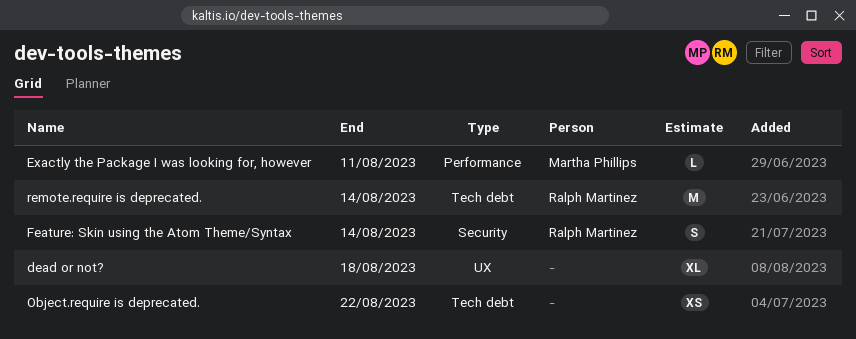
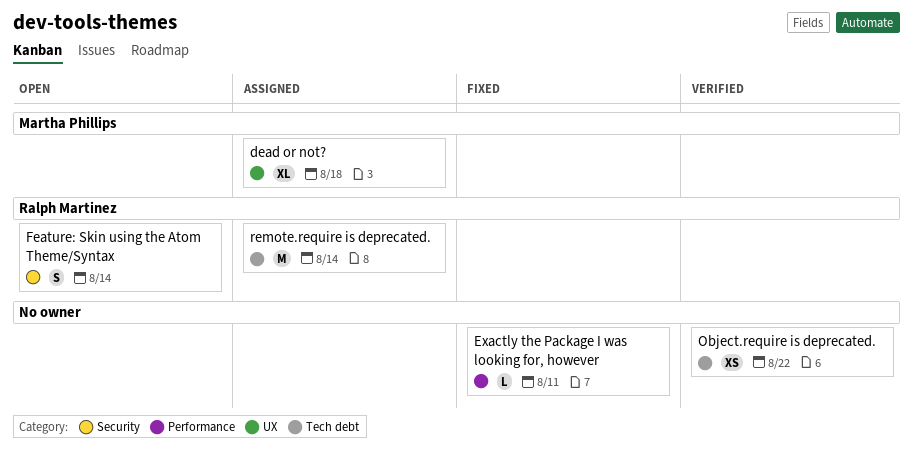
dead or not?, owner: none -> Martha Phillips
Exactly the Package I was looking for, however, owner: Martha Phillips -> none

